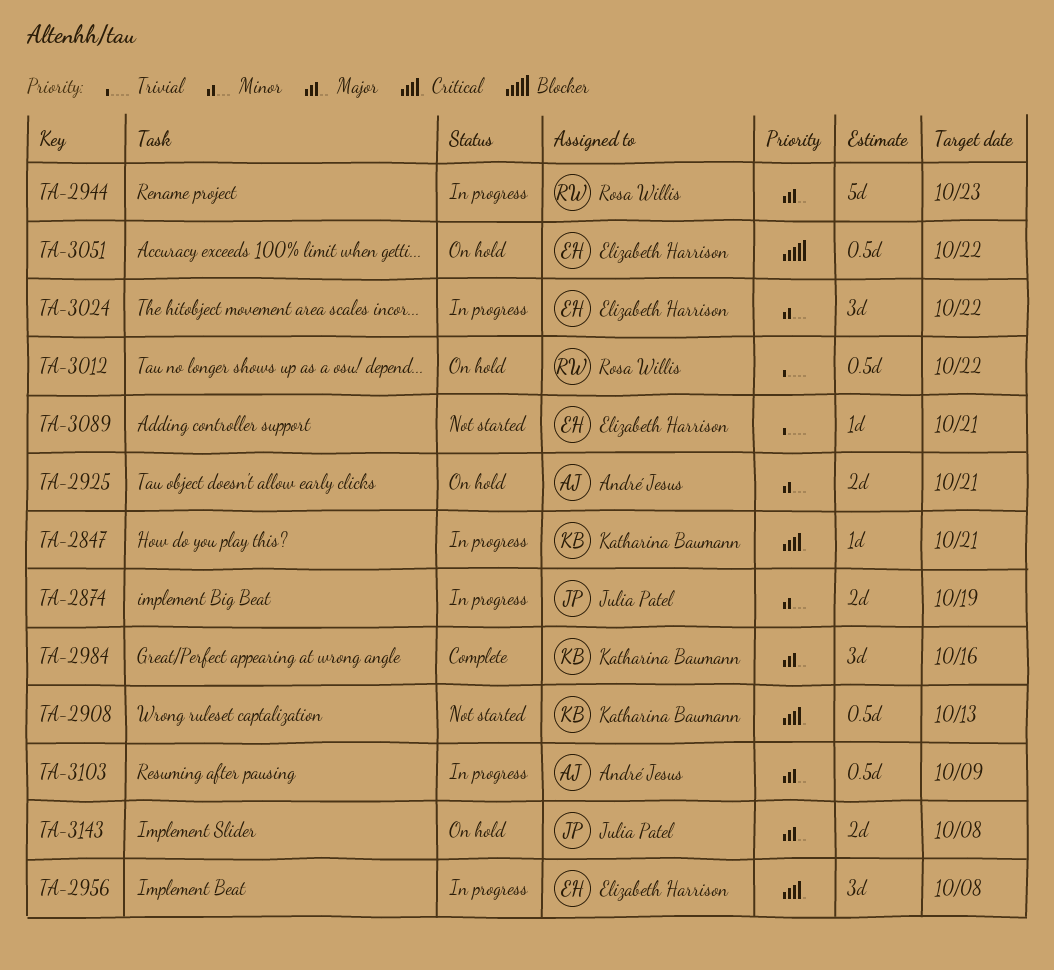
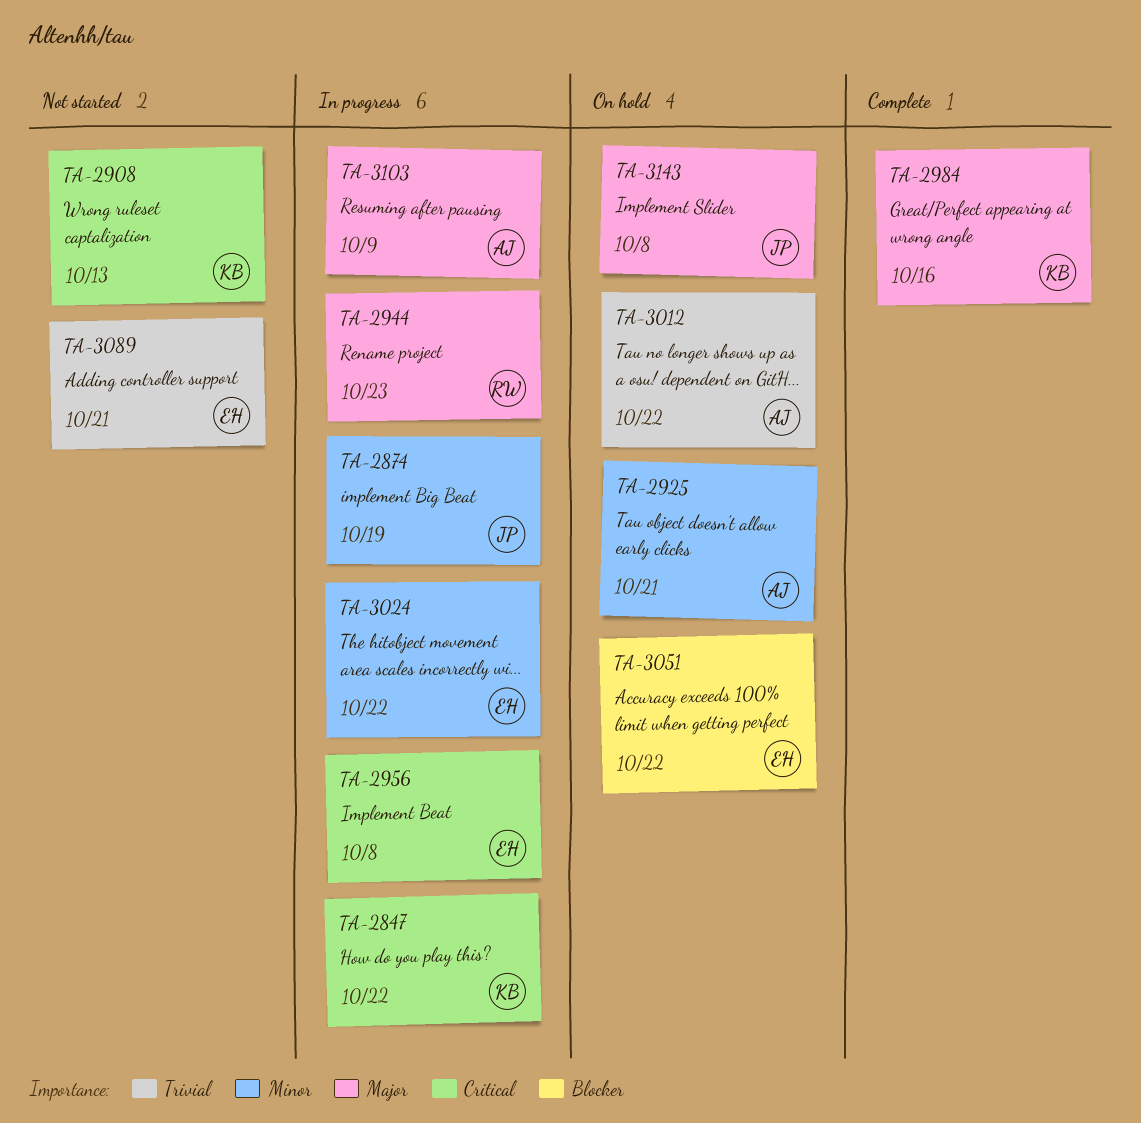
TA-2847, due: Oct 21 -> Oct 22
TA-3012, owner: Rosa Willis -> André Jesus

